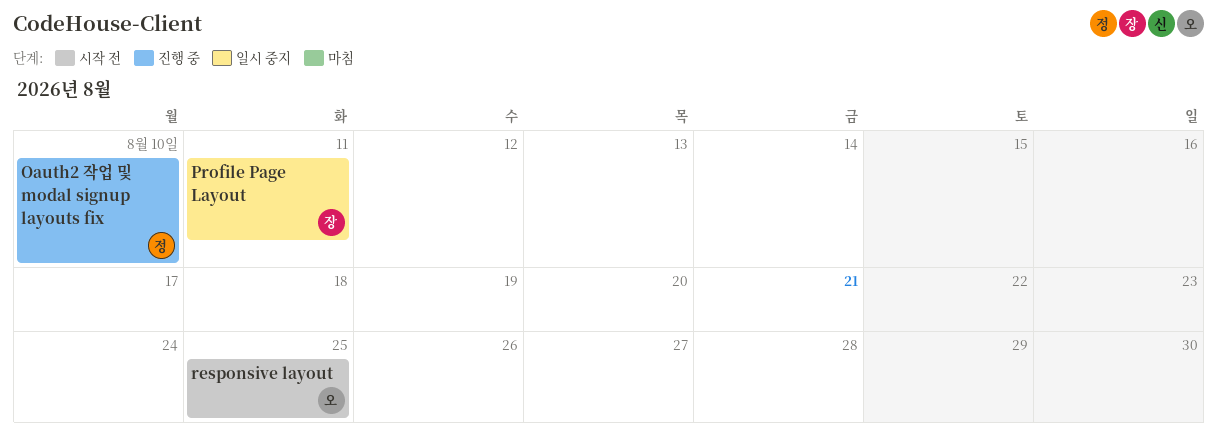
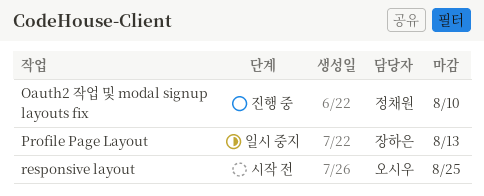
Profile Page Layout, due: Aug 11 -> Aug 13

